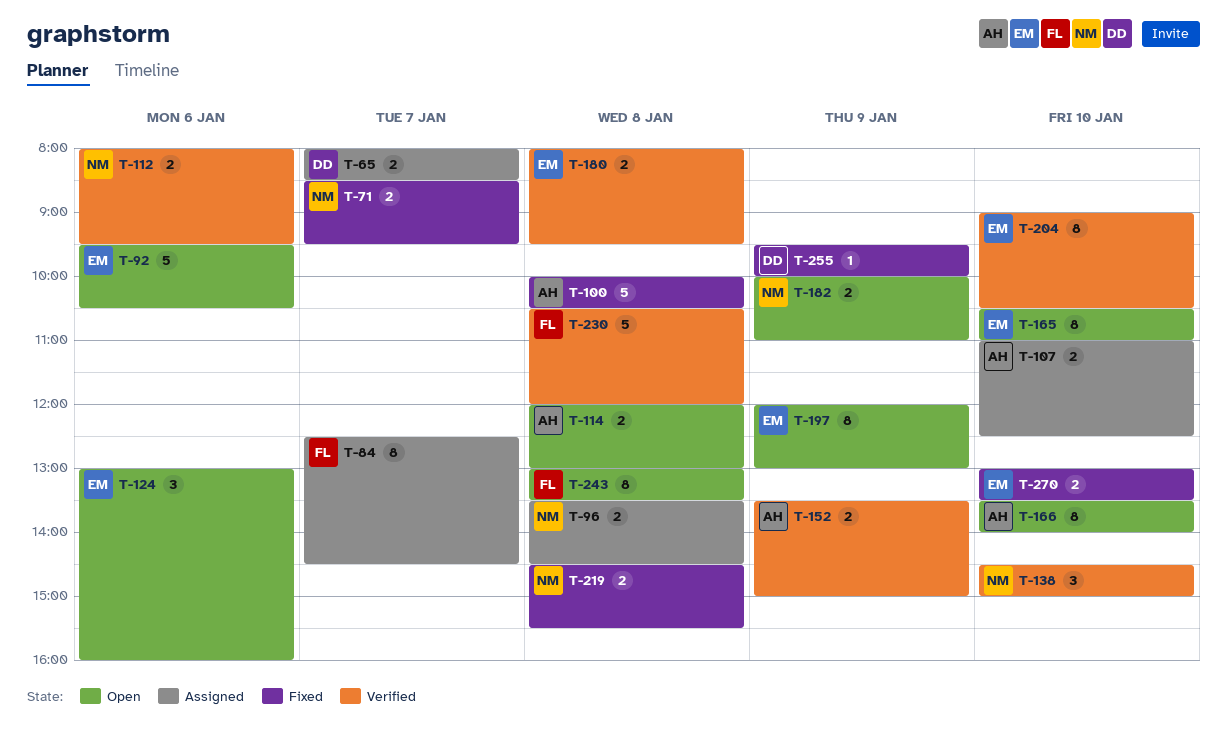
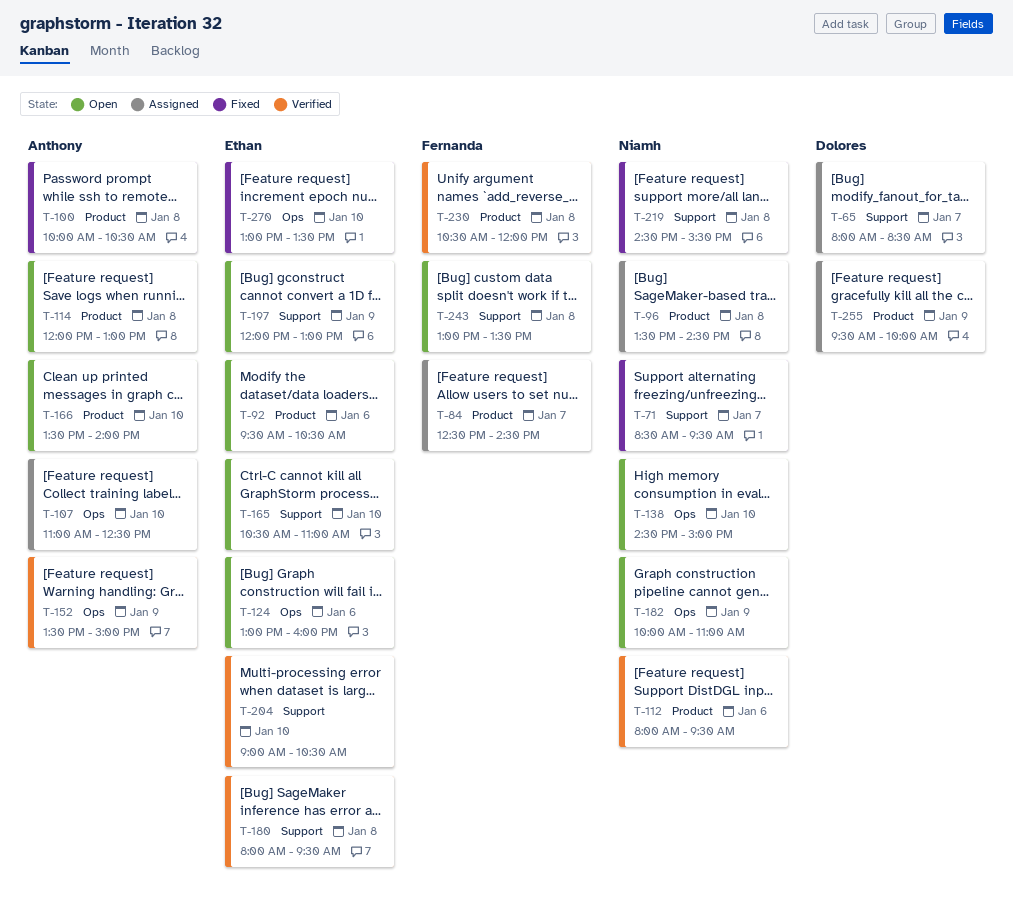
T-138, status: Verified -> Open
T-255, status: Fixed -> Assigned

